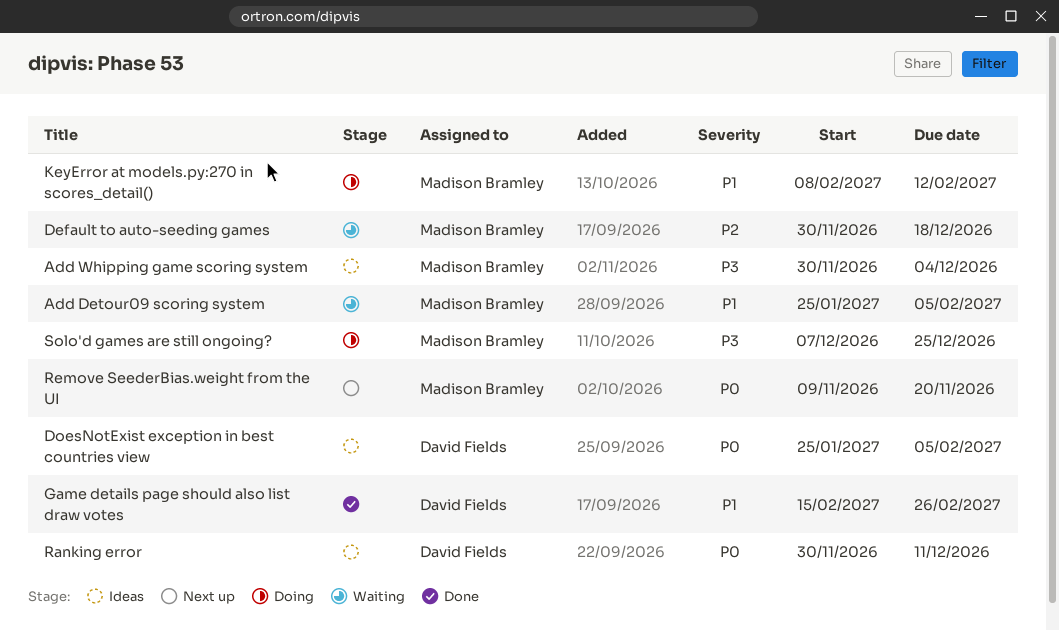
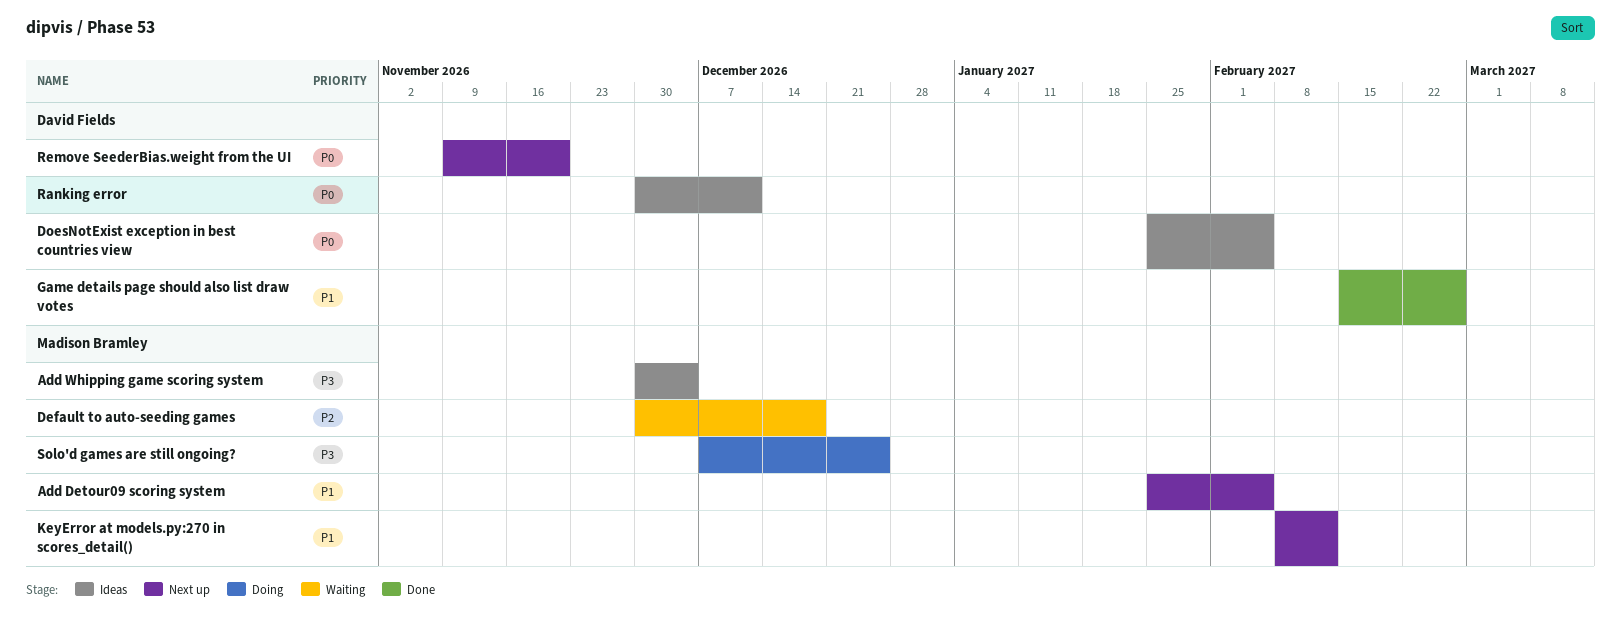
Add Detour09 scoring system, status: Waiting -> Next up
KeyError at models.py:270 in scores_detail(), status: Doing -> Next up
Remove SeederBias.weight from the UI, owner: Madison Bramley -> David Fields

